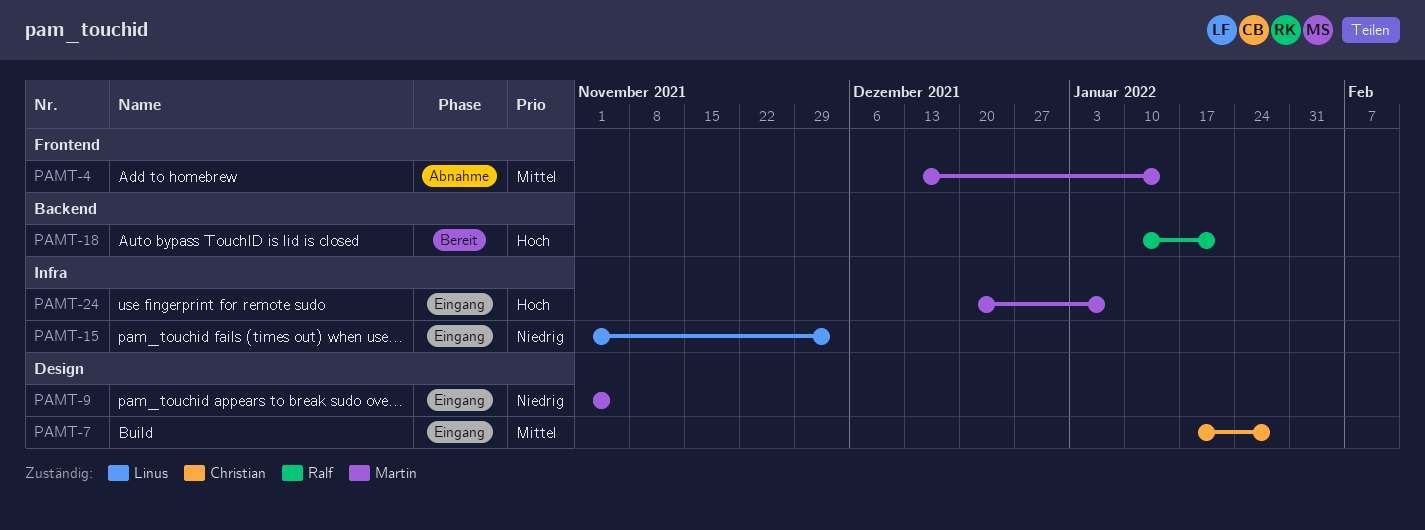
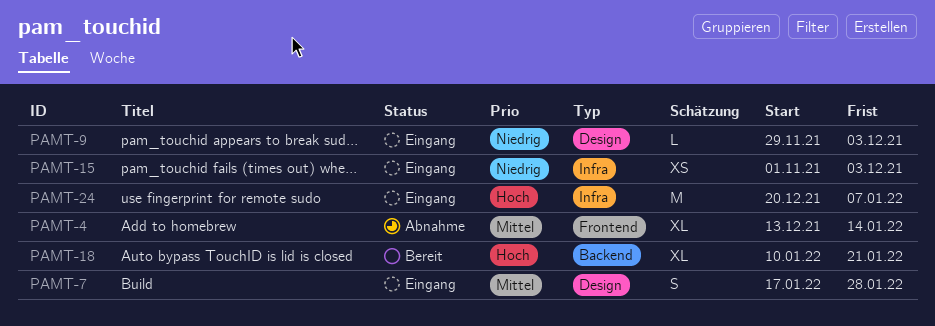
PAMT-9, start: Nov 1 -> Nov 29
PAMT-9, due: Nov 5 -> Dec 3

